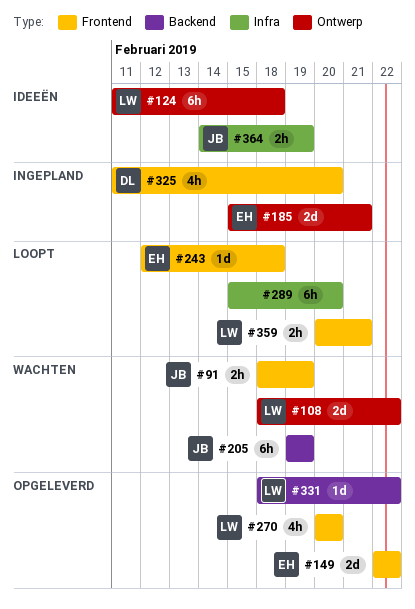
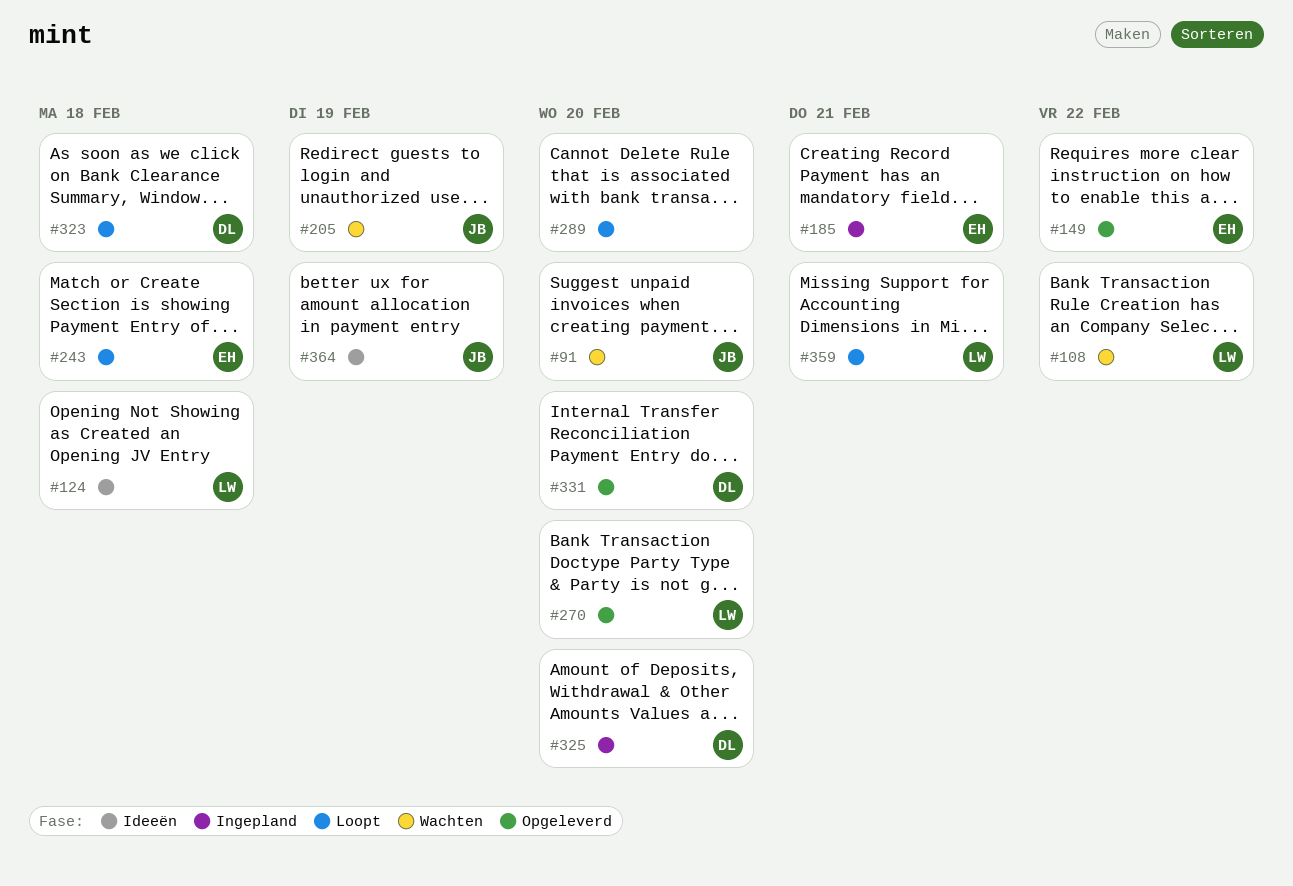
#91, due: Feb 19 -> Feb 20
#323: none -> present
#331, owner: LW -> DL
#331, due: Feb 22 -> Feb 20

